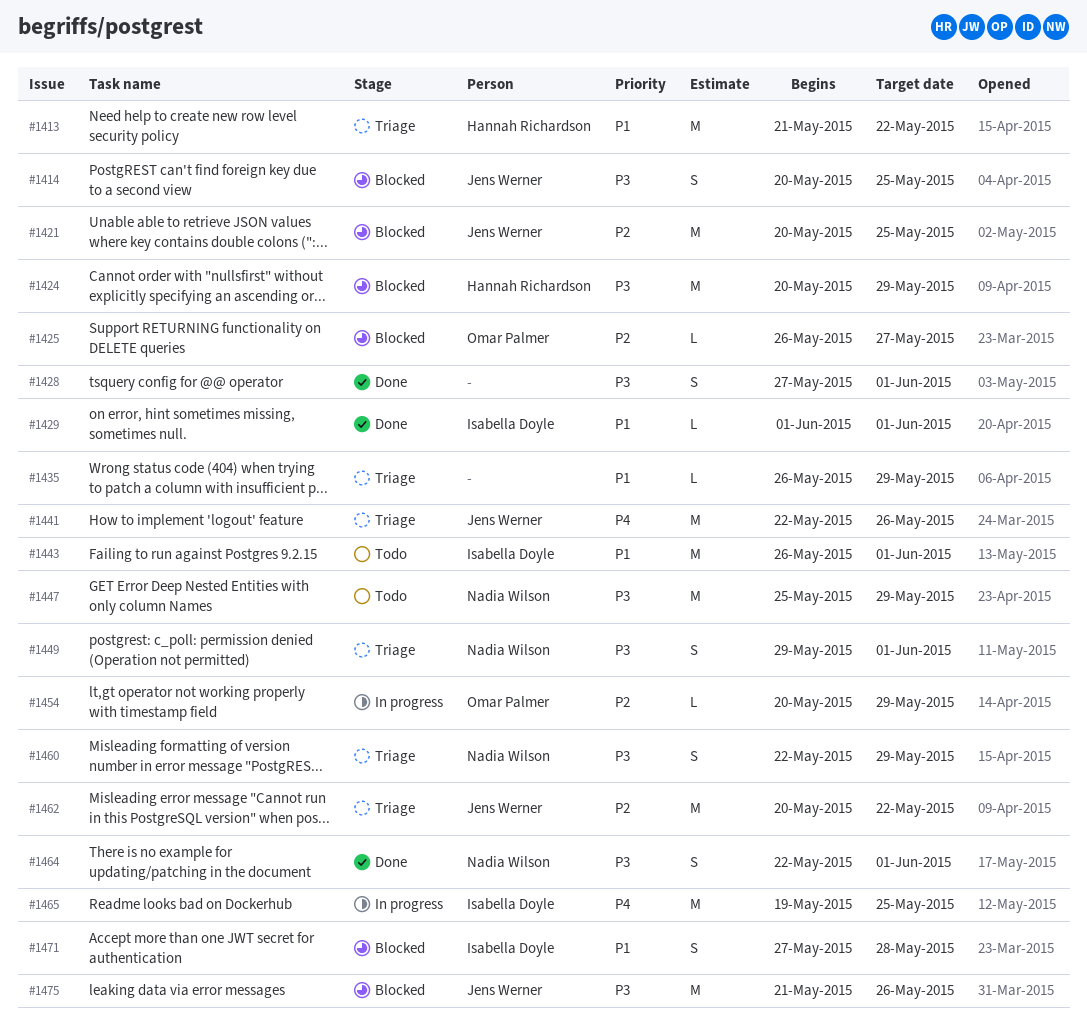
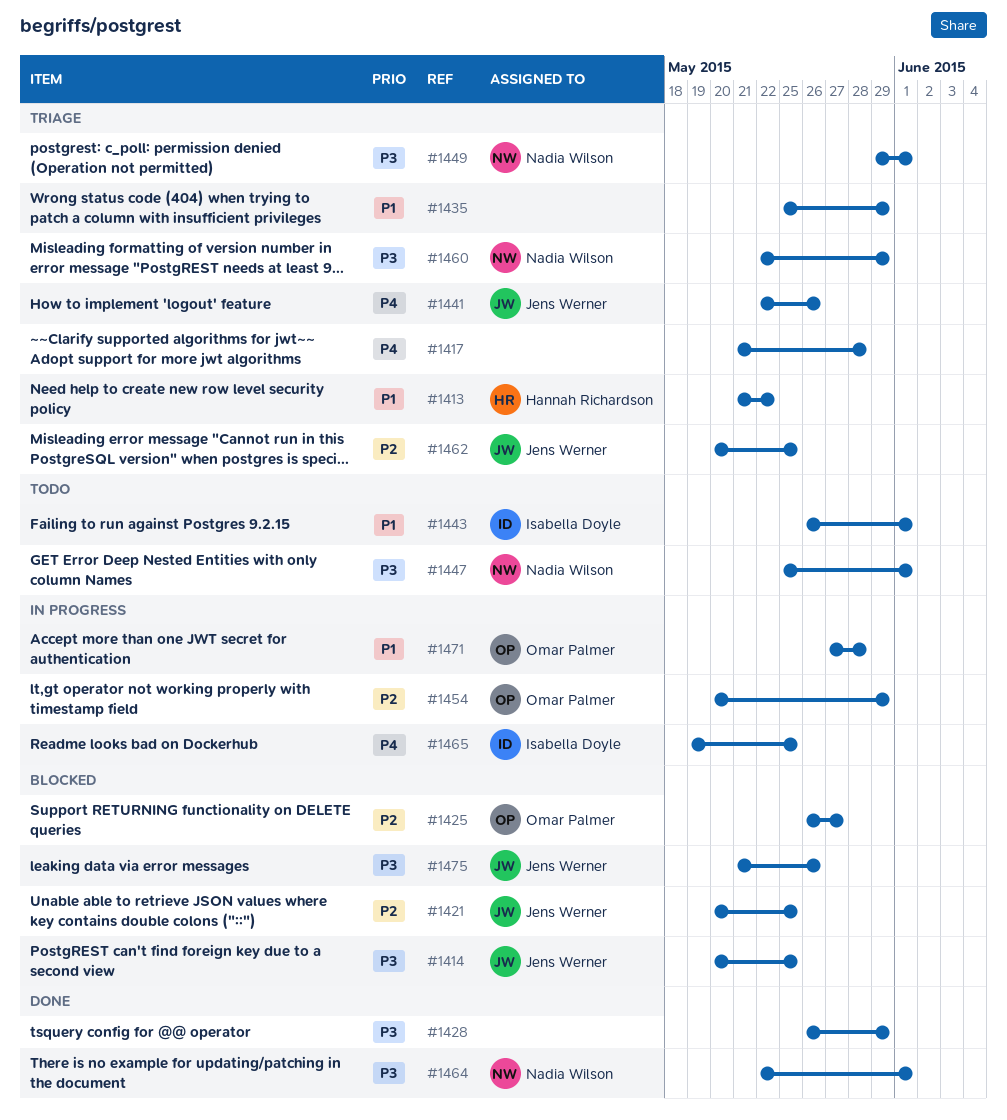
#1417: none -> present
#1424: present -> none
#1428, start: May 27 -> May 26
#1428, due: Jun 1 -> May 29
#1429: present -> none
#1435, start: May 26 -> May 25
#1447, due: May 29 -> Jun 1
#1462, due: May 22 -> May 25
#1471, status: Blocked -> In progress
#1471, owner: Isabella Doyle -> Omar Palmer

